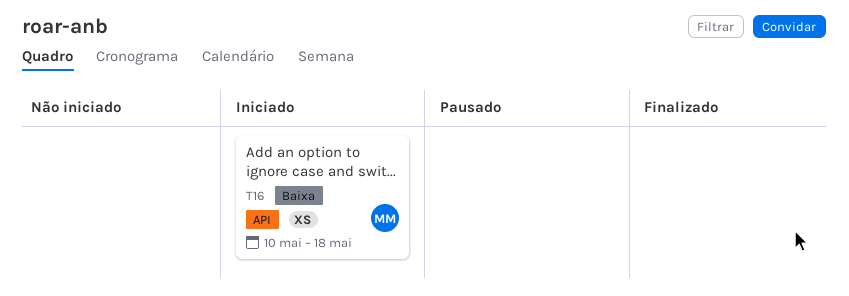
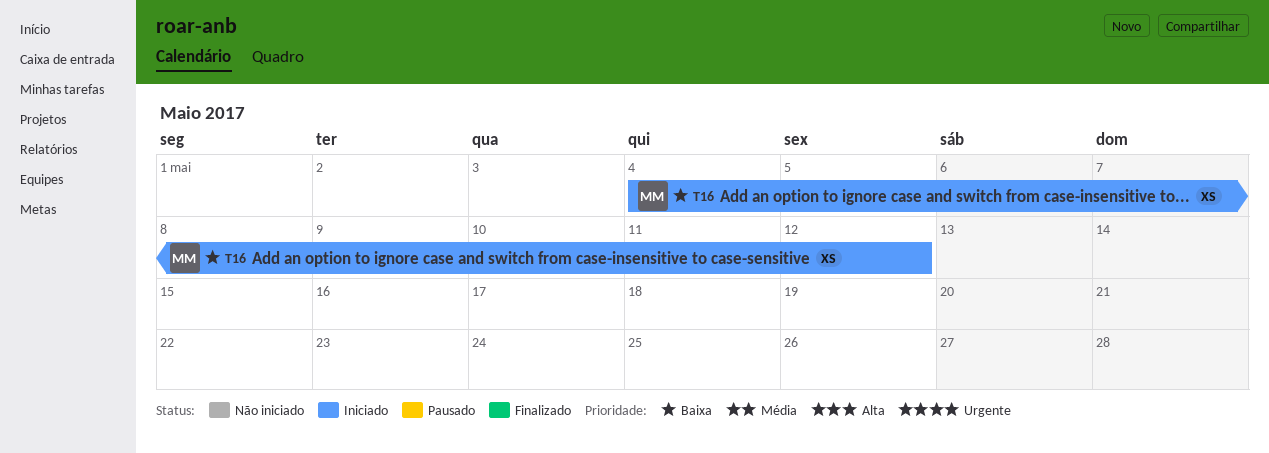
T16, start: May 10 -> May 4
T16, due: May 18 -> May 12

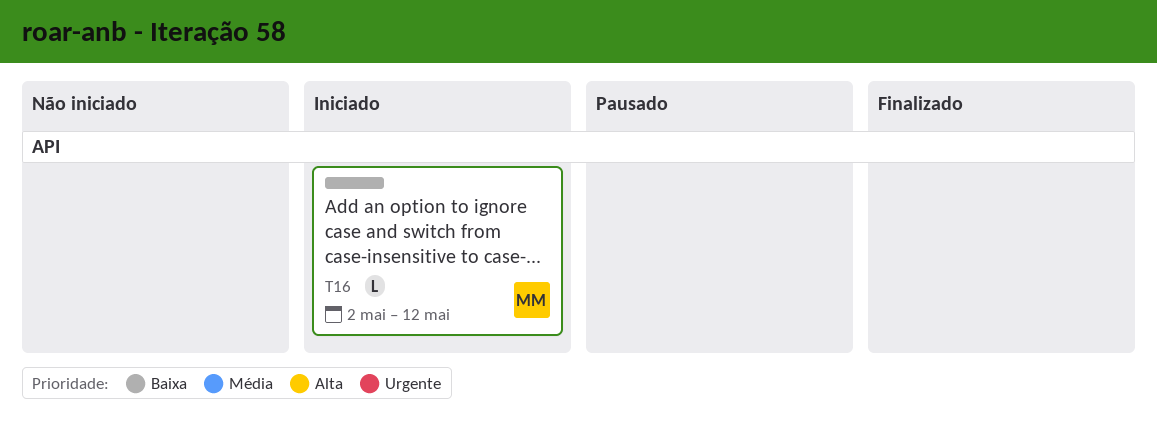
T16, estimate: XS -> L
T16, start: May 4 -> May 2

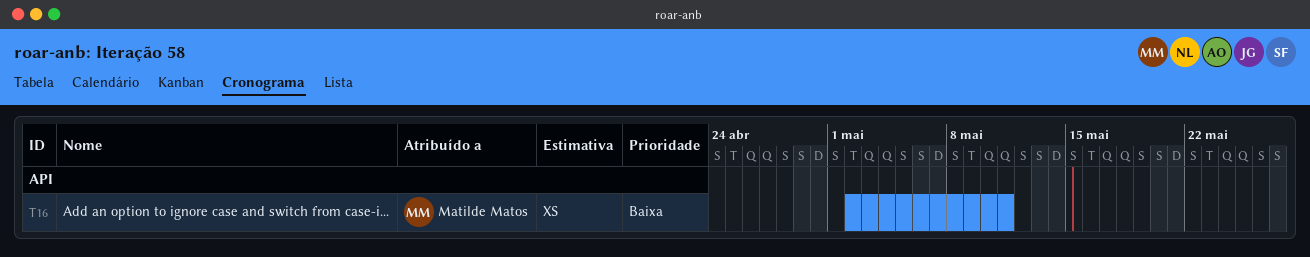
T16, estimate: L -> XS
T16, due: May 12 -> May 11

